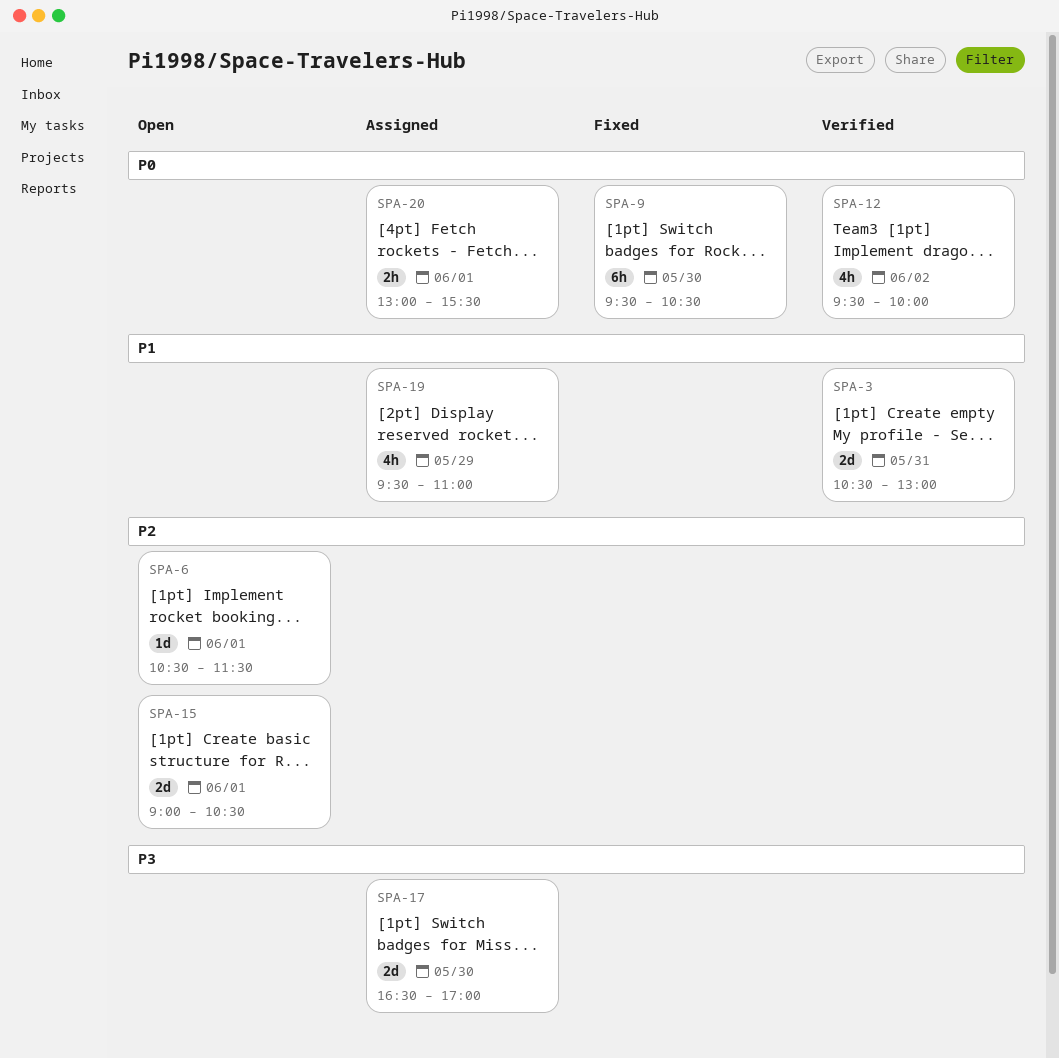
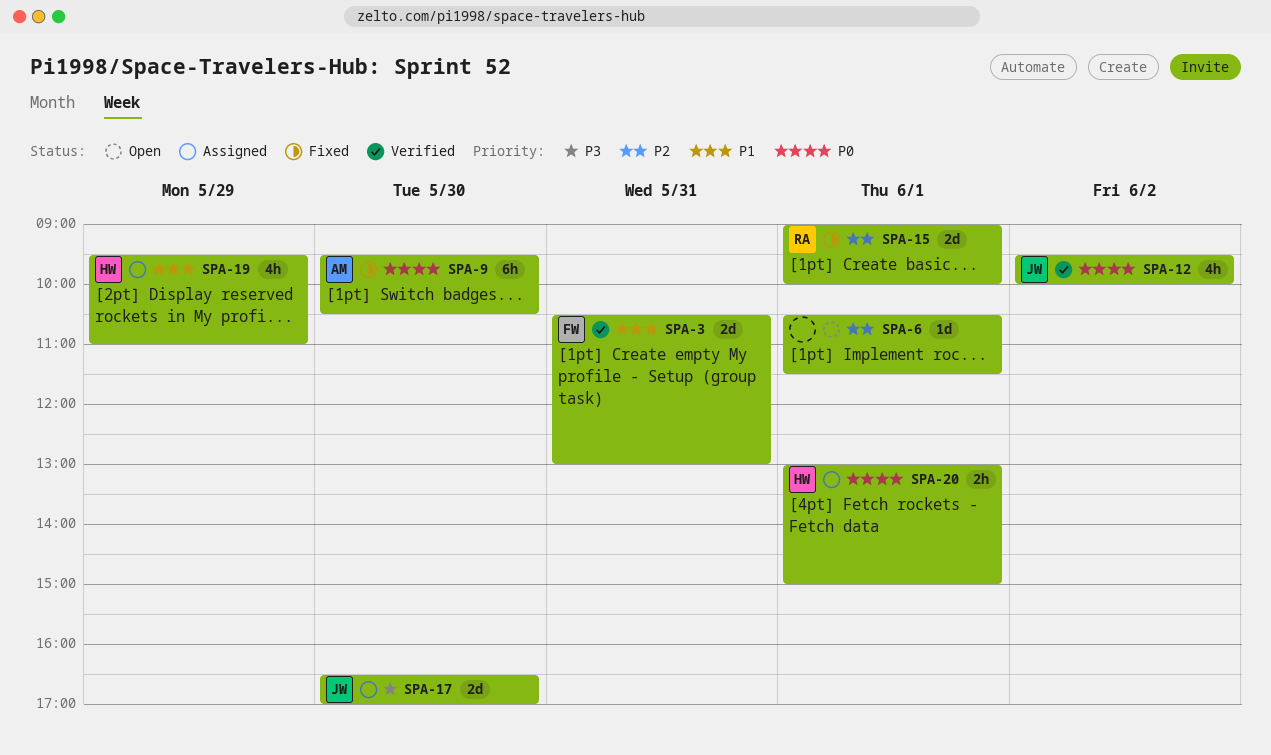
SPA-15, status: Open -> Fixed
SPA-15, ends: 10:30 -> 10:00
SPA-20, ends: 15:30 -> 15:00

